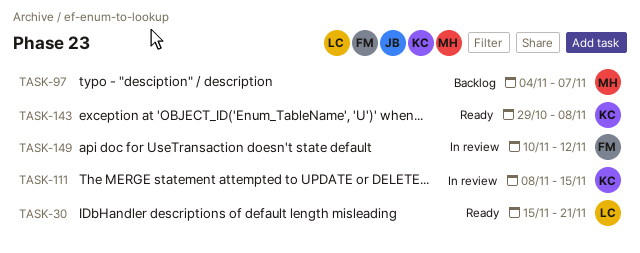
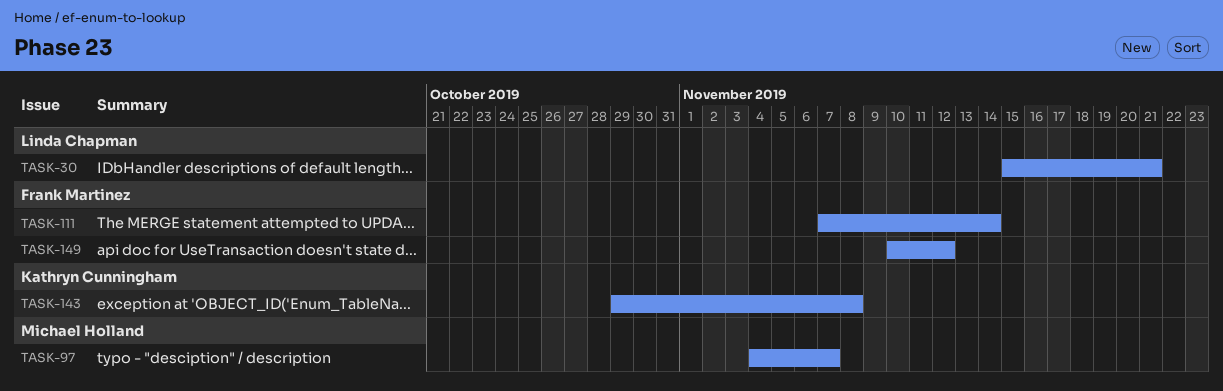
TASK-111, owner: Kathryn Cunningham -> Frank Martinez
TASK-111, start: Nov 8 -> Nov 7
TASK-111, due: Nov 15 -> Nov 14

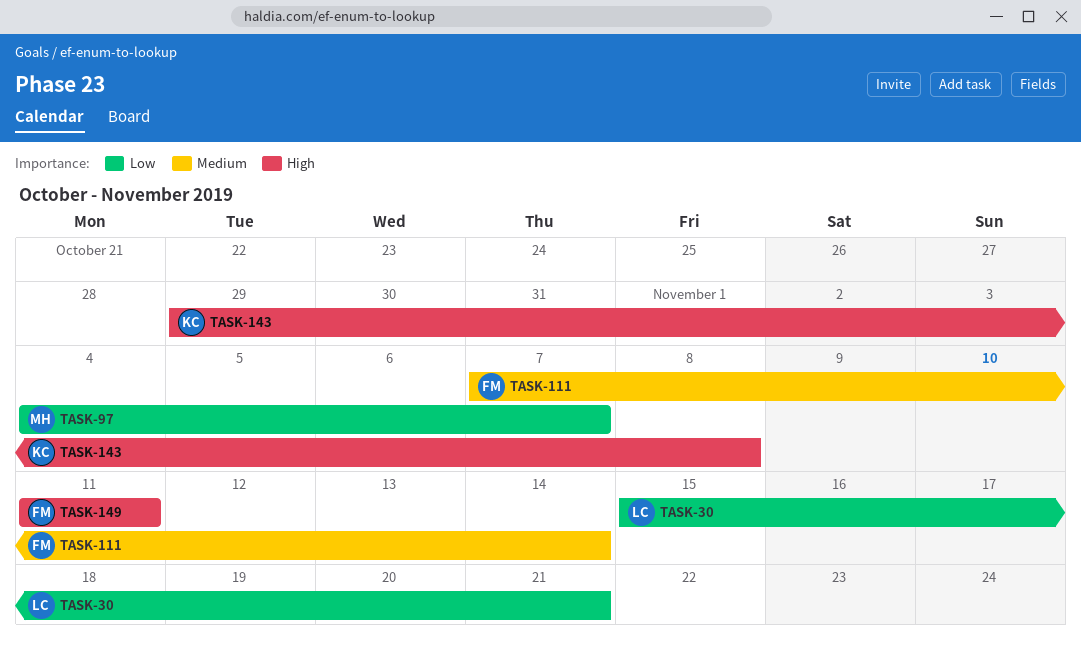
TASK-149, start: Nov 10 -> Nov 11
TASK-149, due: Nov 12 -> Nov 11

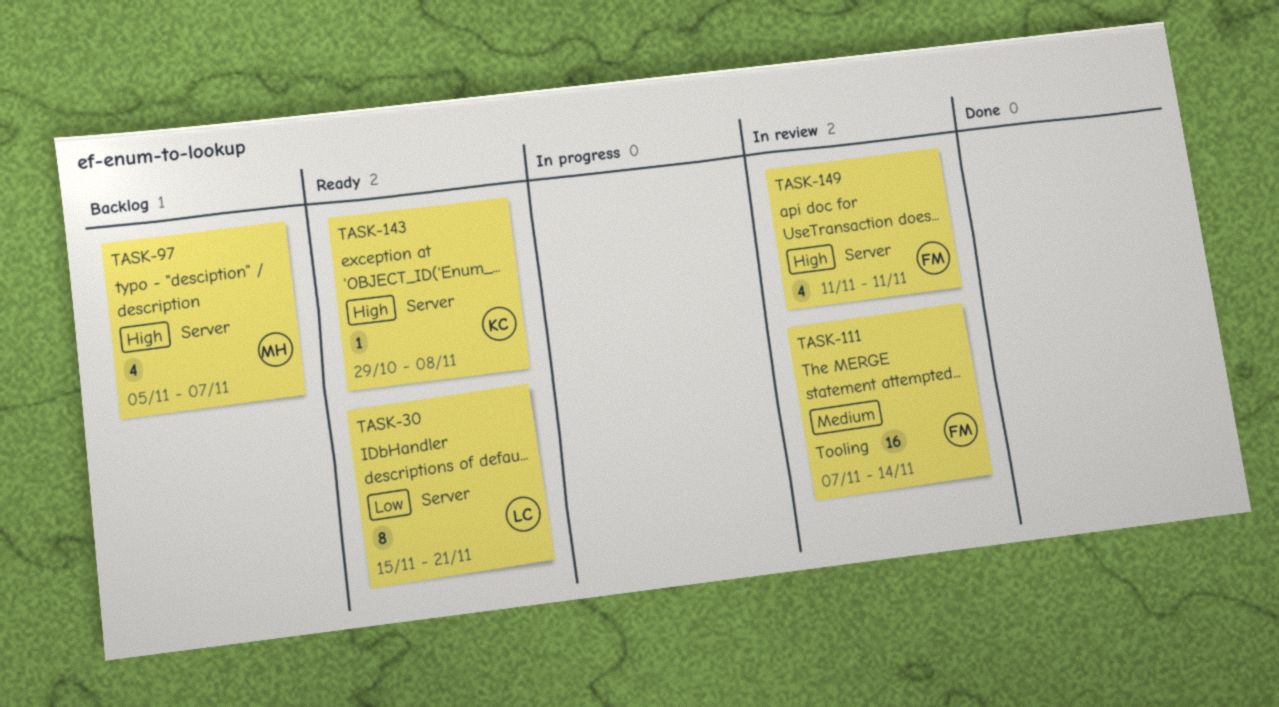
TASK-97, priority: Low -> High
TASK-97, start: Nov 4 -> Nov 5

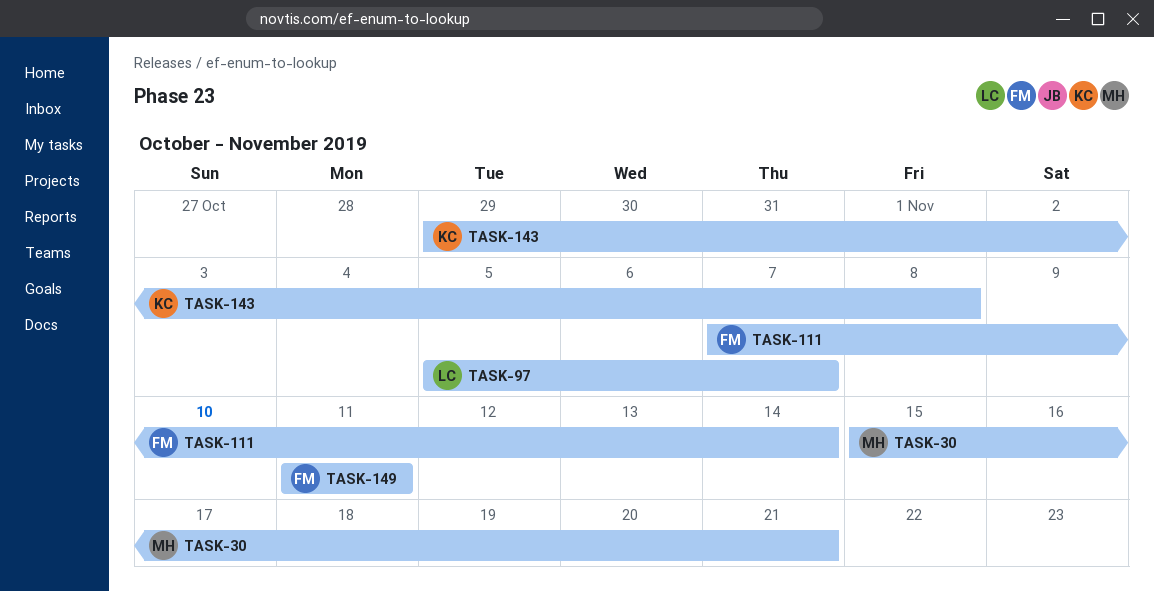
TASK-30, owner: LC -> MH
TASK-97, owner: MH -> LC

